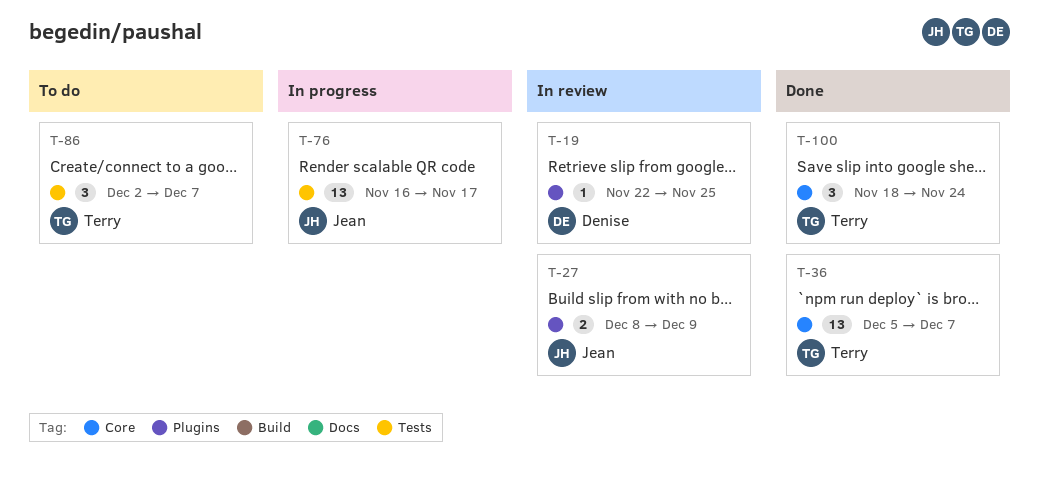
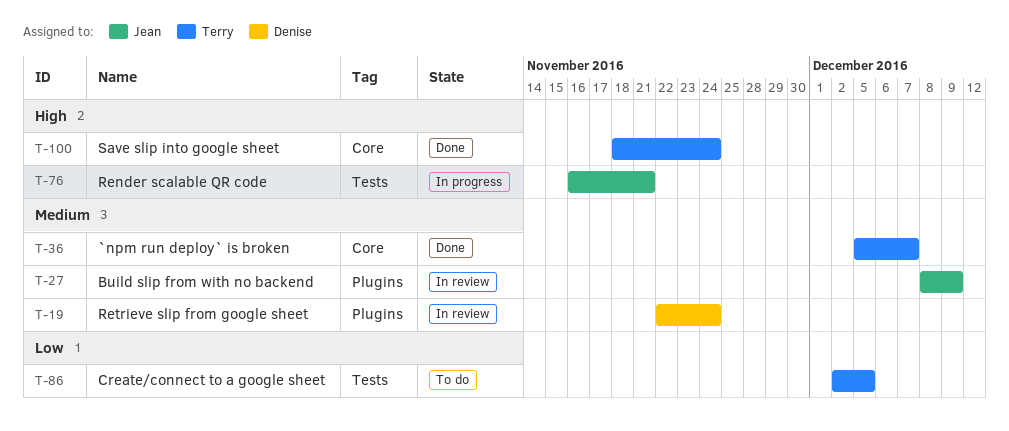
T-19, due: Nov 25 -> Nov 24
T-76, due: Nov 17 -> Nov 21
T-86, due: Dec 7 -> Dec 5

